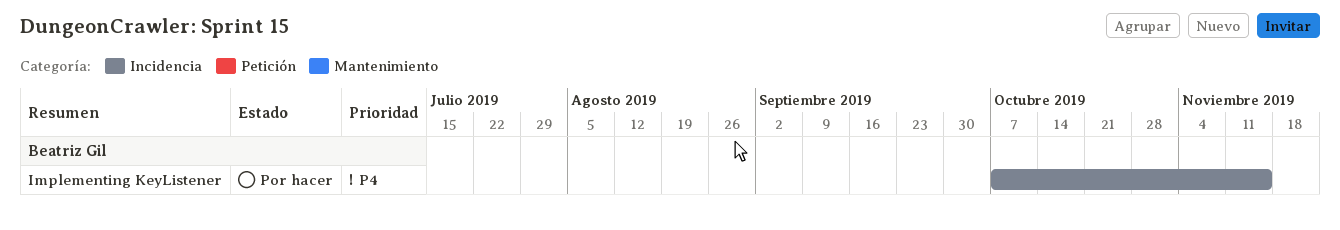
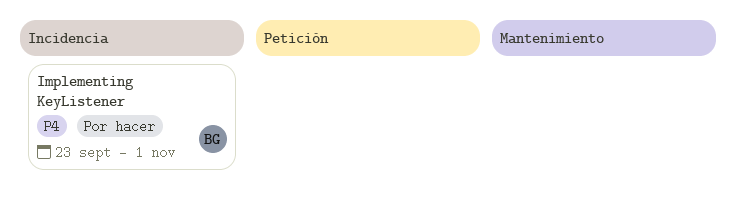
Implementing KeyListener, start: Oct 7 -> Sep 23
Implementing KeyListener, due: Nov 15 -> Nov 1

